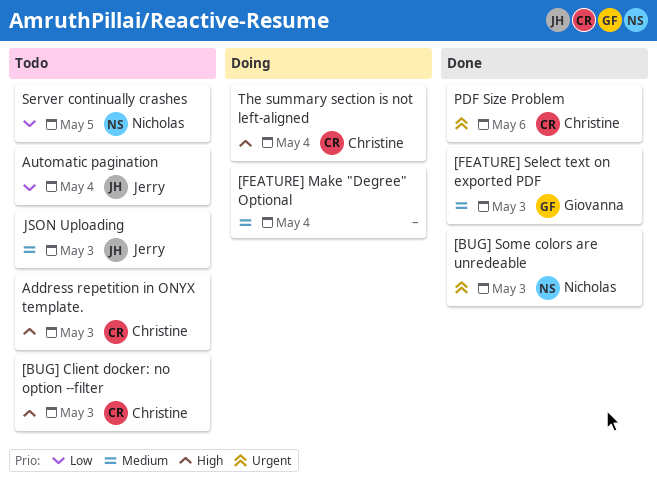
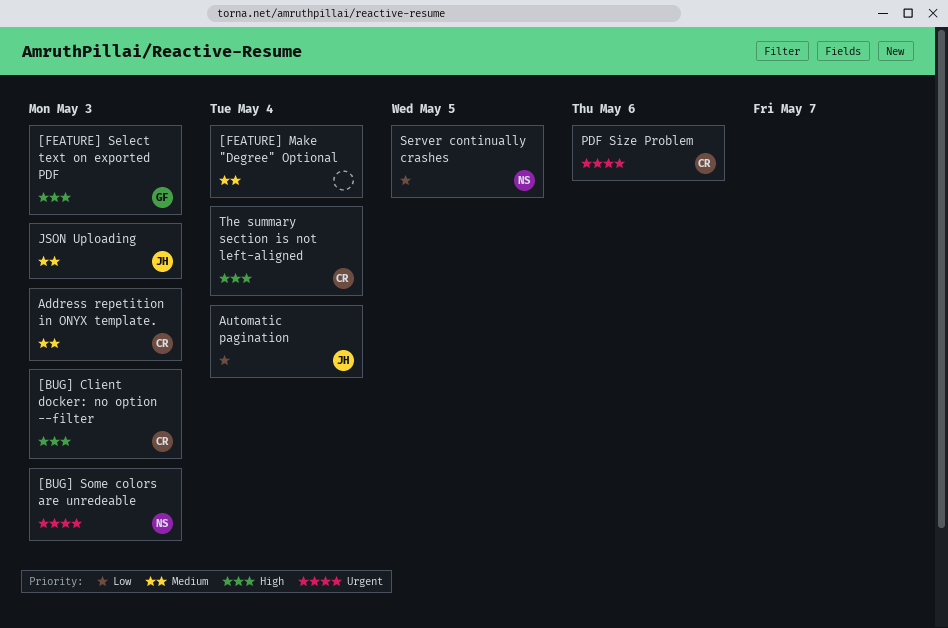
[FEATURE] Select text on exported PDF, priority: Medium -> High
Address repetition in ONYX template., priority: High -> Medium

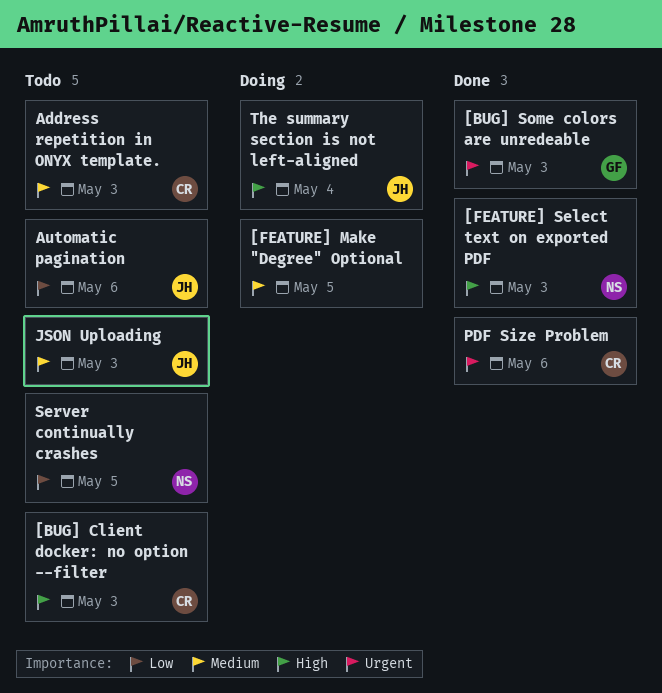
[BUG] Some colors are unredeable, owner: NS -> GF
[FEATURE] Make "Degree" Optional, due: May 4 -> May 5
[FEATURE] Select text on exported PDF, owner: GF -> NS
Automatic pagination, due: May 4 -> May 6
The summary section is not left-aligned, owner: CR -> JH

